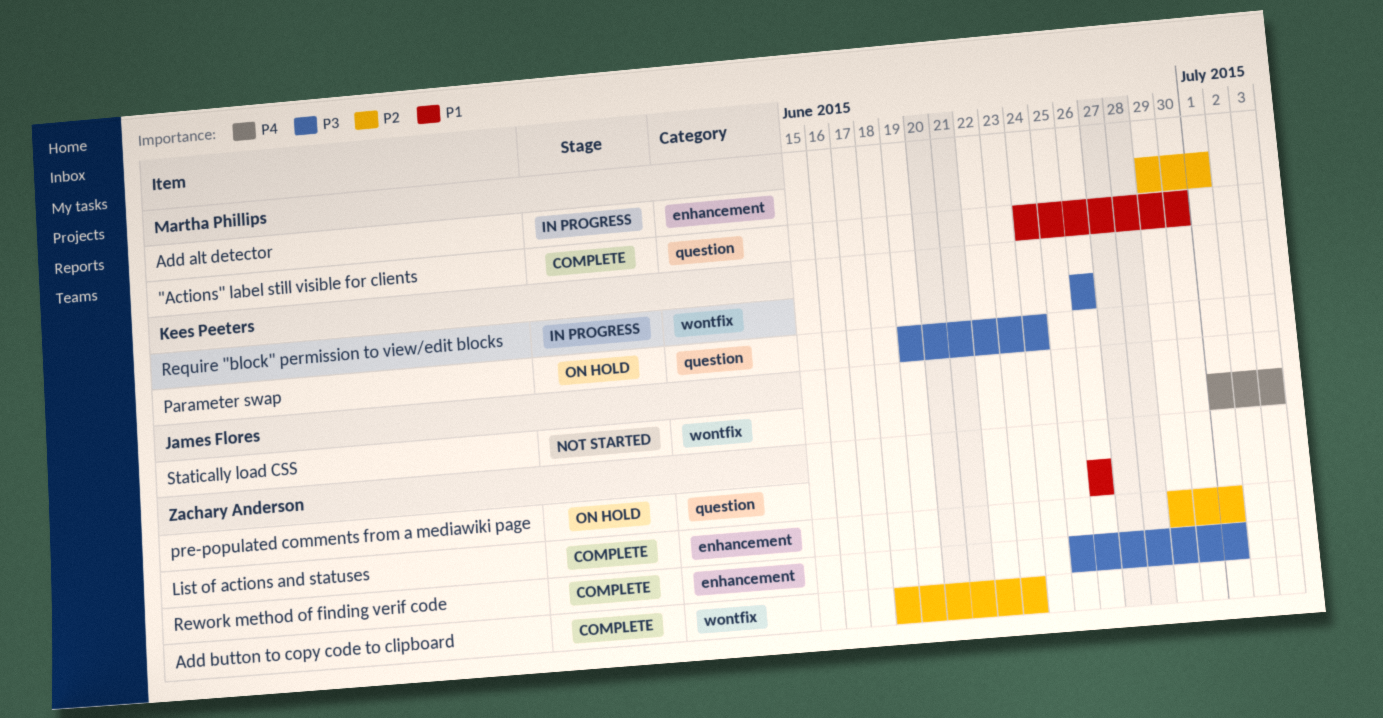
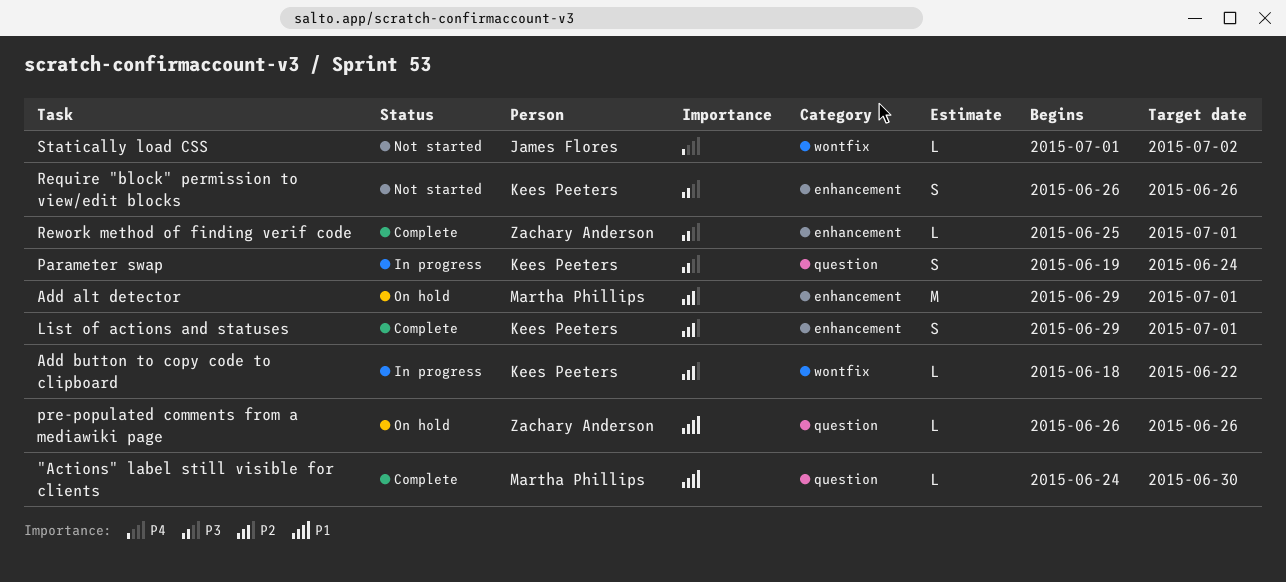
Add alt detector, status: In progress -> On hold
Add button to copy code to clipboard, status: Complete -> In progress
Add button to copy code to clipboard, owner: Zachary Anderson -> Kees Peeters
Add button to copy code to clipboard, due: Jun 23 -> Jun 22
List of actions and statuses, owner: Zachary Anderson -> Kees Peeters
Parameter swap, status: On hold -> In progress
Require "block" permission to view/edit blocks, status: In progress -> Not started
Require "block" permission to view/edit blocks, label: wontfix -> enhancement
Statically load CSS, due: Jul 3 -> Jul 2

